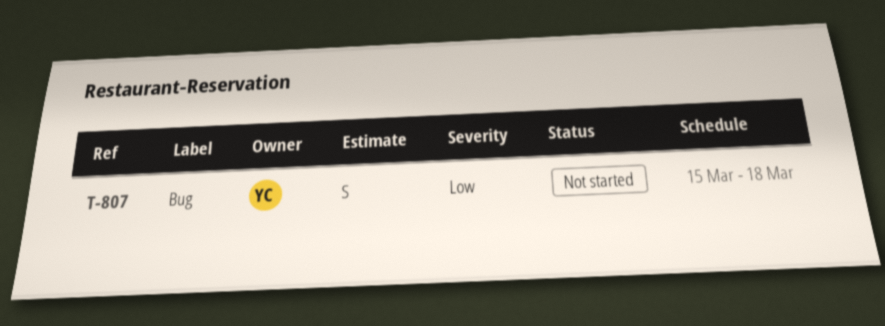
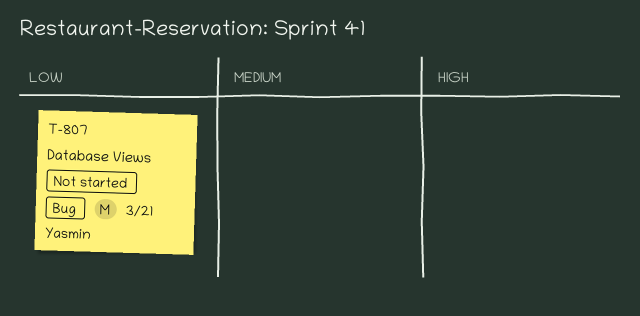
T-807, estimate: S -> M
T-807, due: Mar 18 -> Mar 21

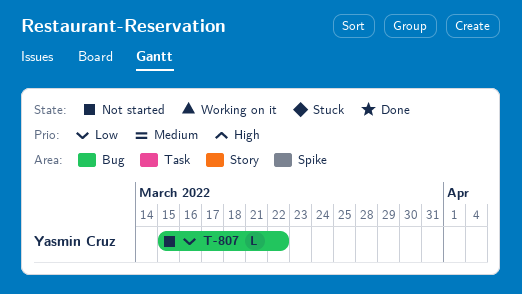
T-807, estimate: M -> L
T-807, due: Mar 21 -> Mar 22

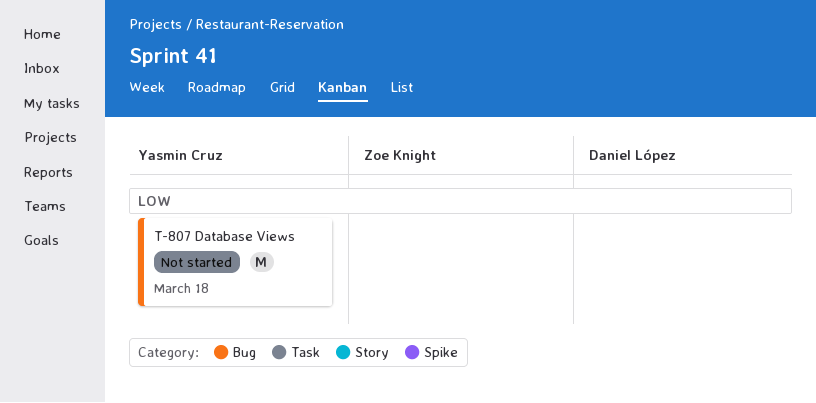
T-807, estimate: L -> M
T-807, due: Mar 22 -> Mar 18

